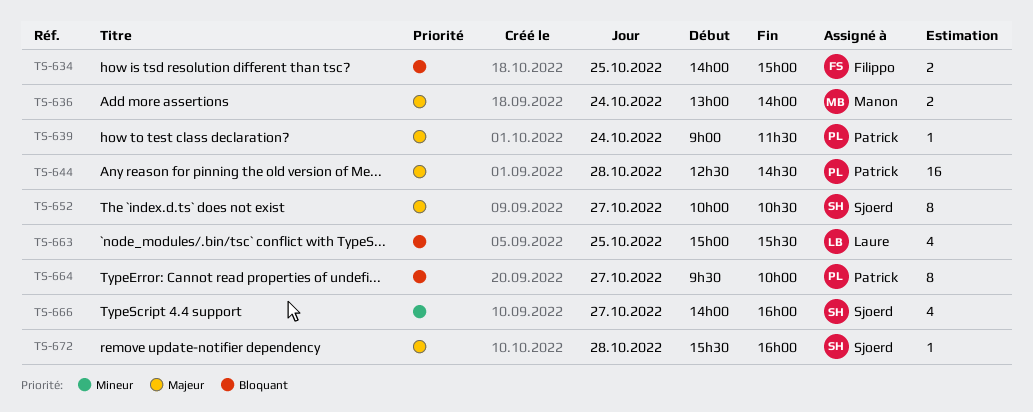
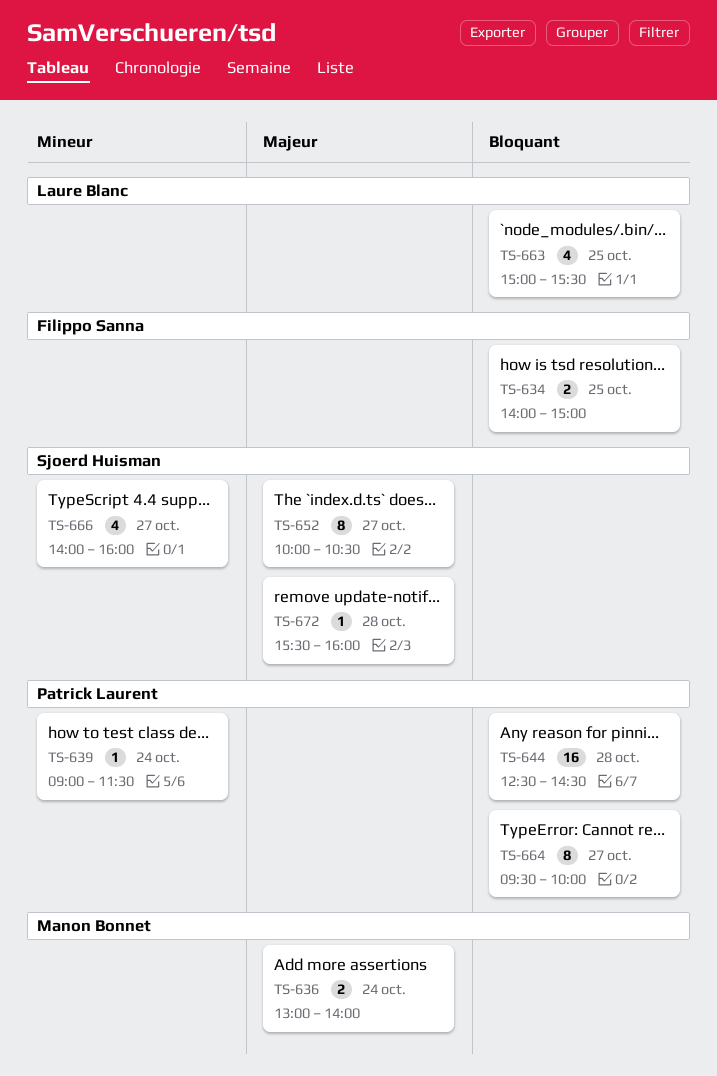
TS-639, priority: Majeur -> Mineur
TS-644, priority: Majeur -> Bloquant

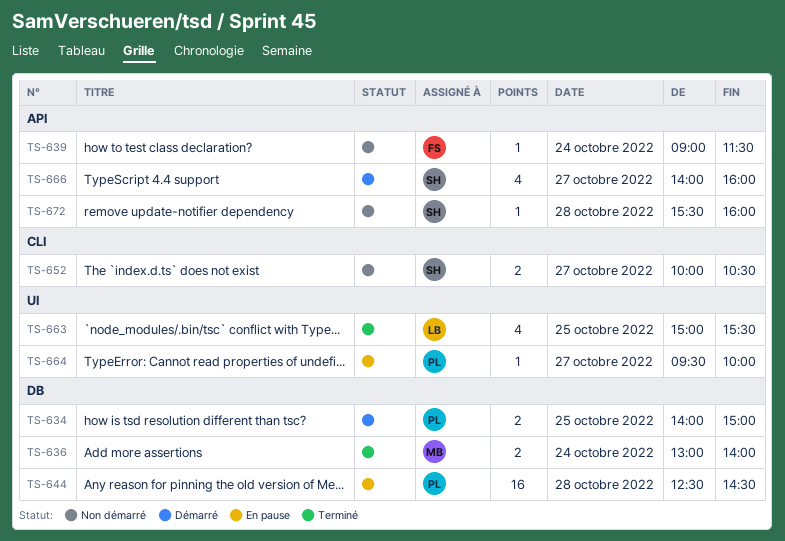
TS-634, owner: Filippo Sanna -> Patrick Laurent
TS-639, owner: Patrick Laurent -> Filippo Sanna
TS-652, estimate: 8 -> 2
TS-664, estimate: 8 -> 1

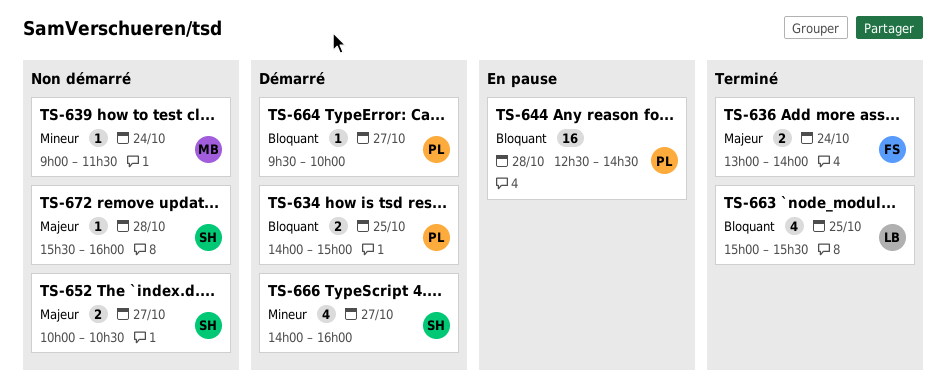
TS-636, owner: MB -> FS
TS-639, owner: FS -> MB
TS-664, status: En pause -> Démarré

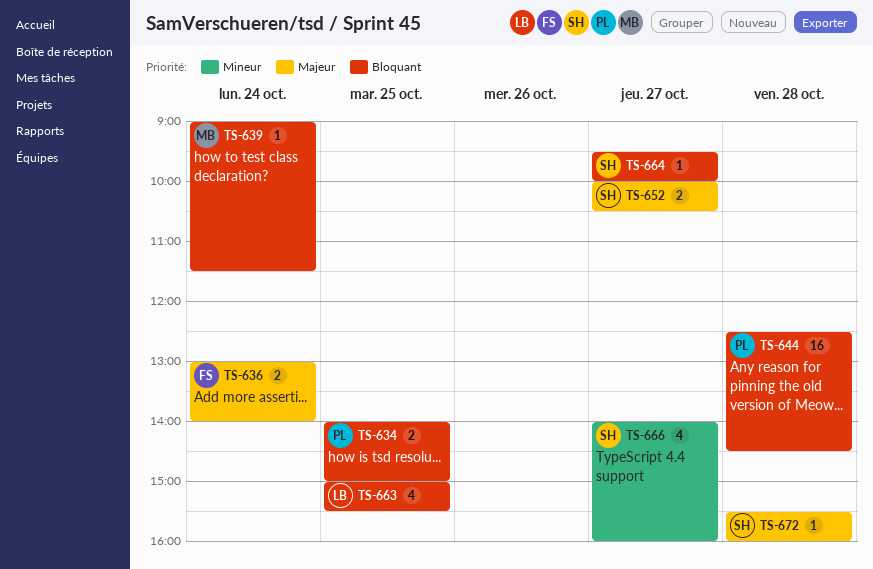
TS-639, priority: Mineur -> Bloquant
TS-664, owner: PL -> SH

